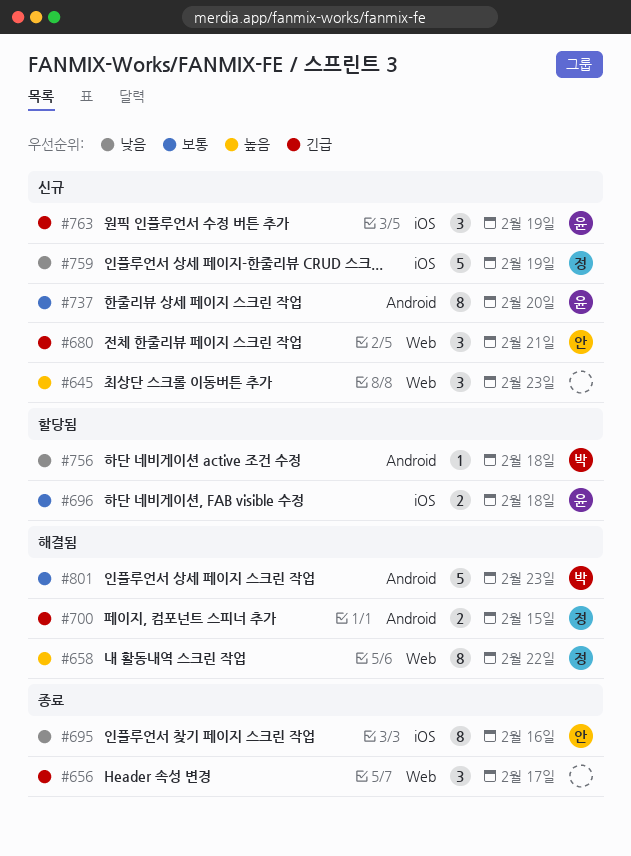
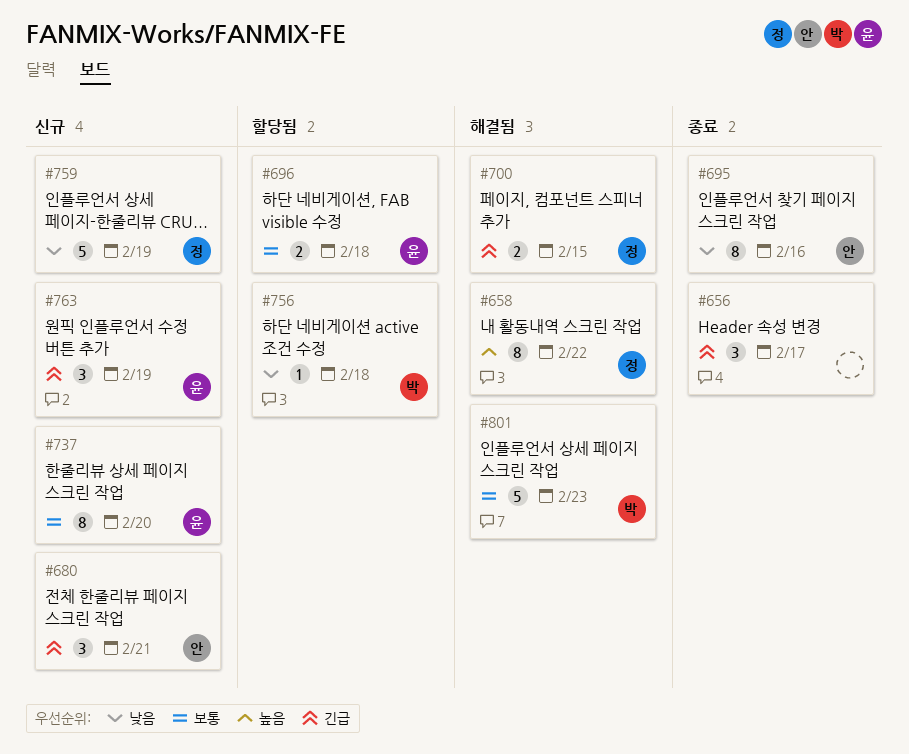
#645: present -> none

